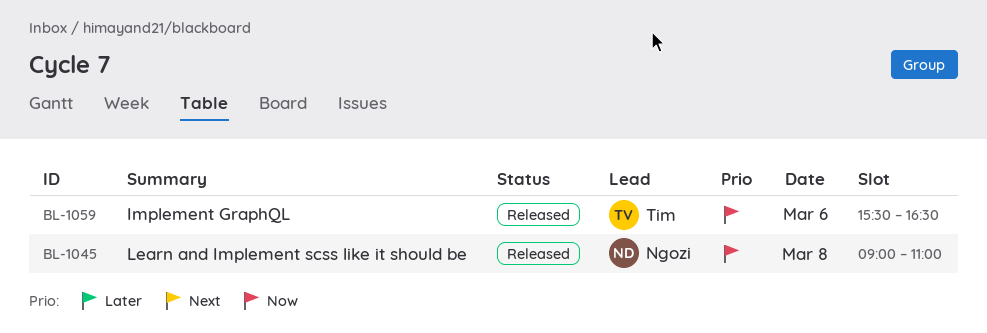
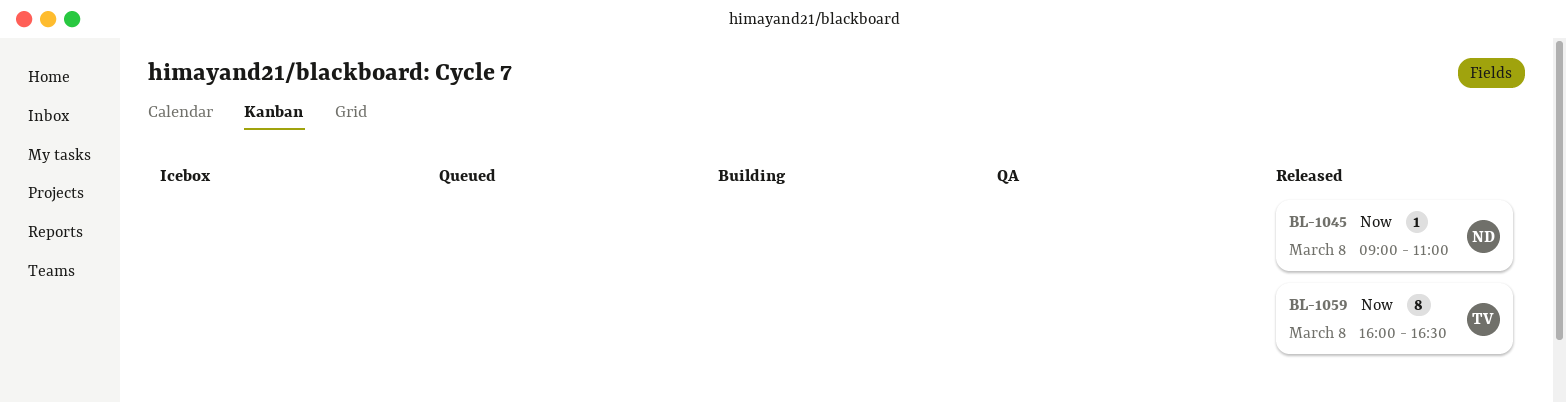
BL-1059, day: Mar 6 -> Mar 8
BL-1059, begins: 15:30 -> 16:00

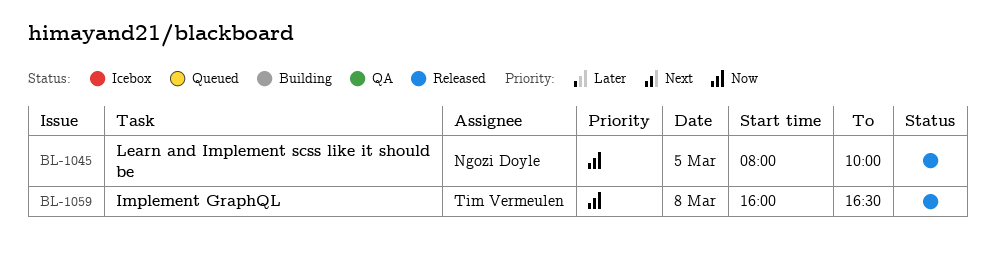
BL-1045, day: Mar 8 -> Mar 5
BL-1045, begins: 09:00 -> 08:00
BL-1045, ends: 11:00 -> 10:00

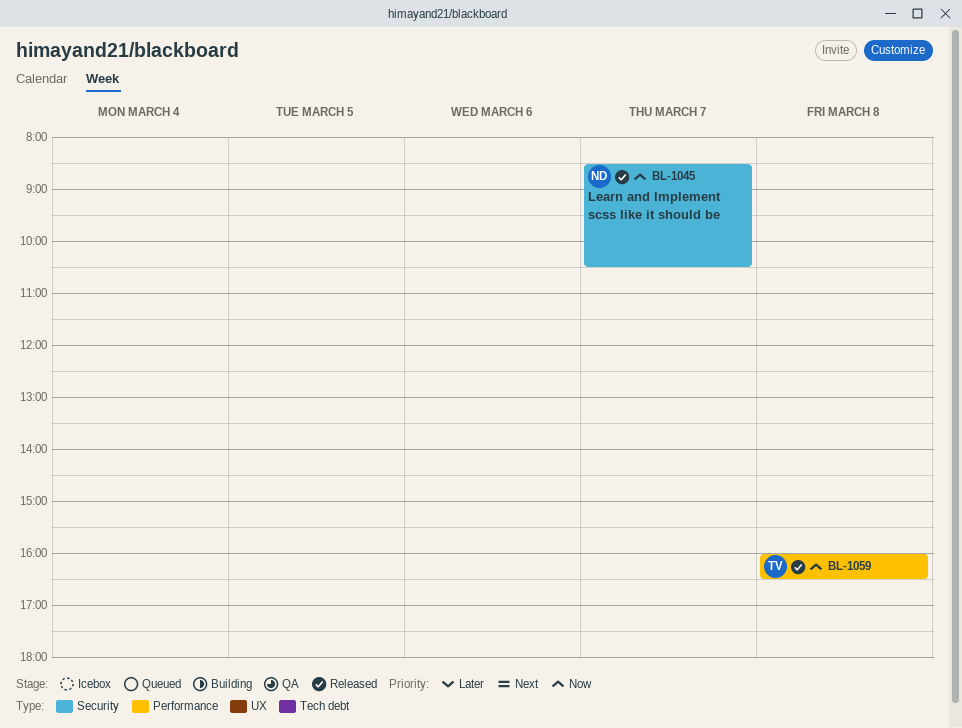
BL-1045, day: Mar 5 -> Mar 7
BL-1045, begins: 08:00 -> 08:30
BL-1045, ends: 10:00 -> 10:30

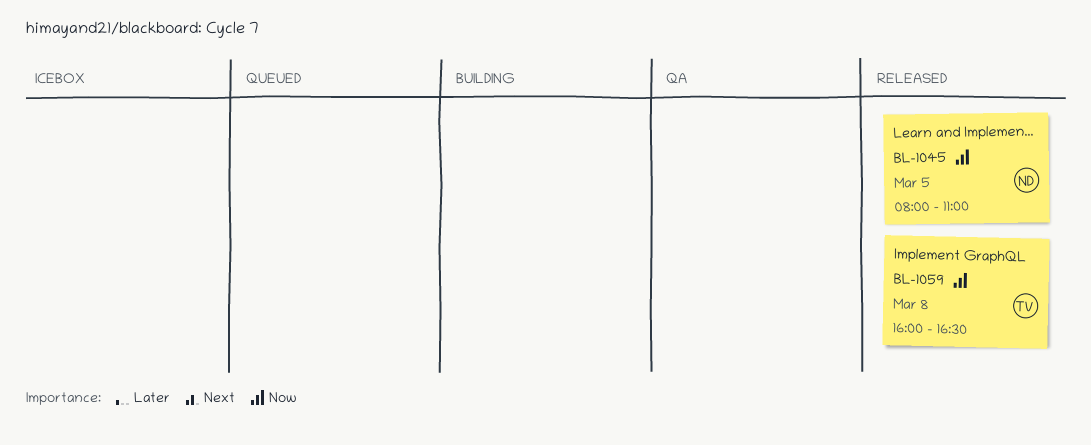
BL-1045, day: Mar 7 -> Mar 5
BL-1045, begins: 08:30 -> 08:00
BL-1045, ends: 10:30 -> 11:00

